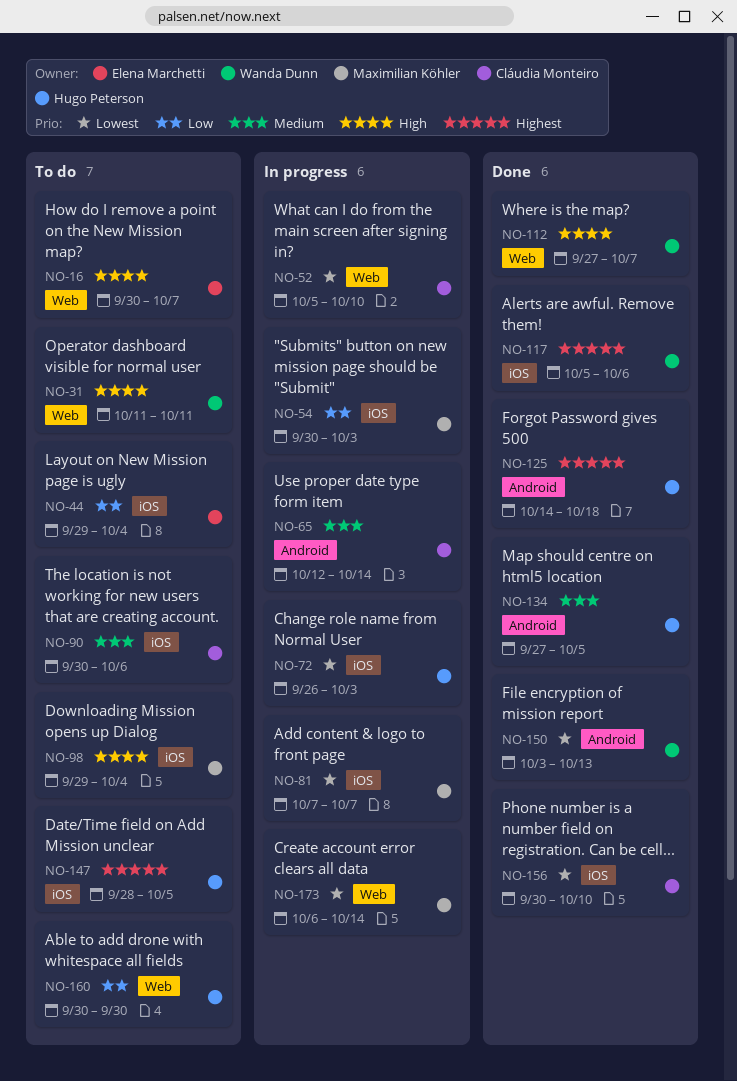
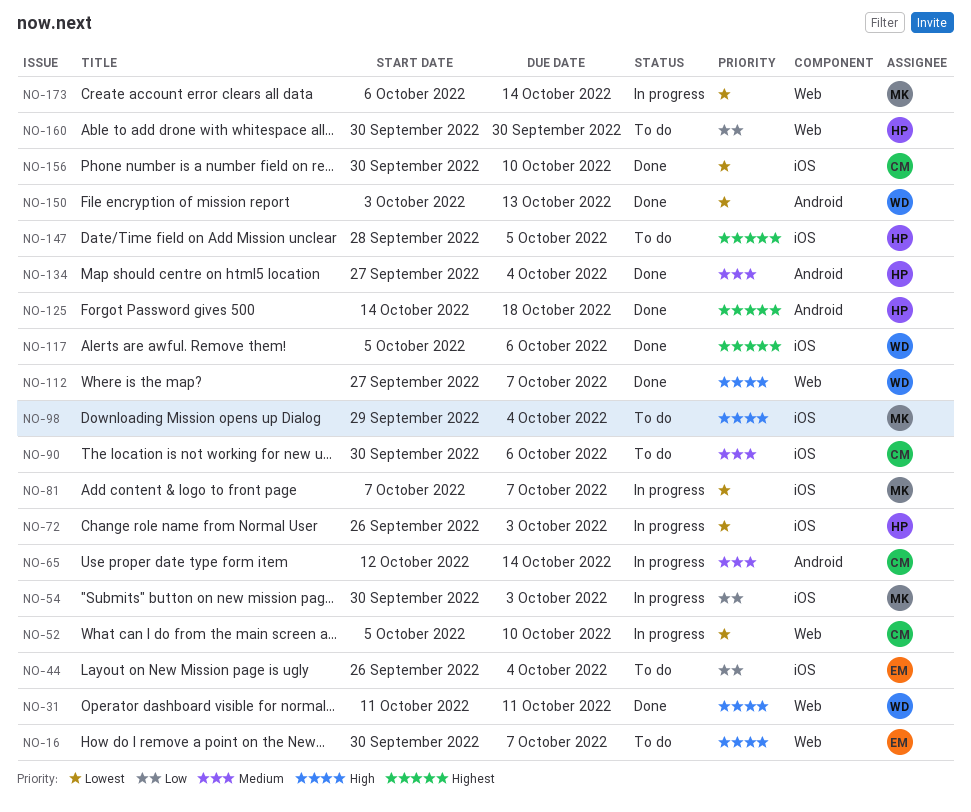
NO-31, status: To do -> Done
NO-44, start: Sep 29 -> Sep 26
NO-134, due: Oct 5 -> Oct 4

